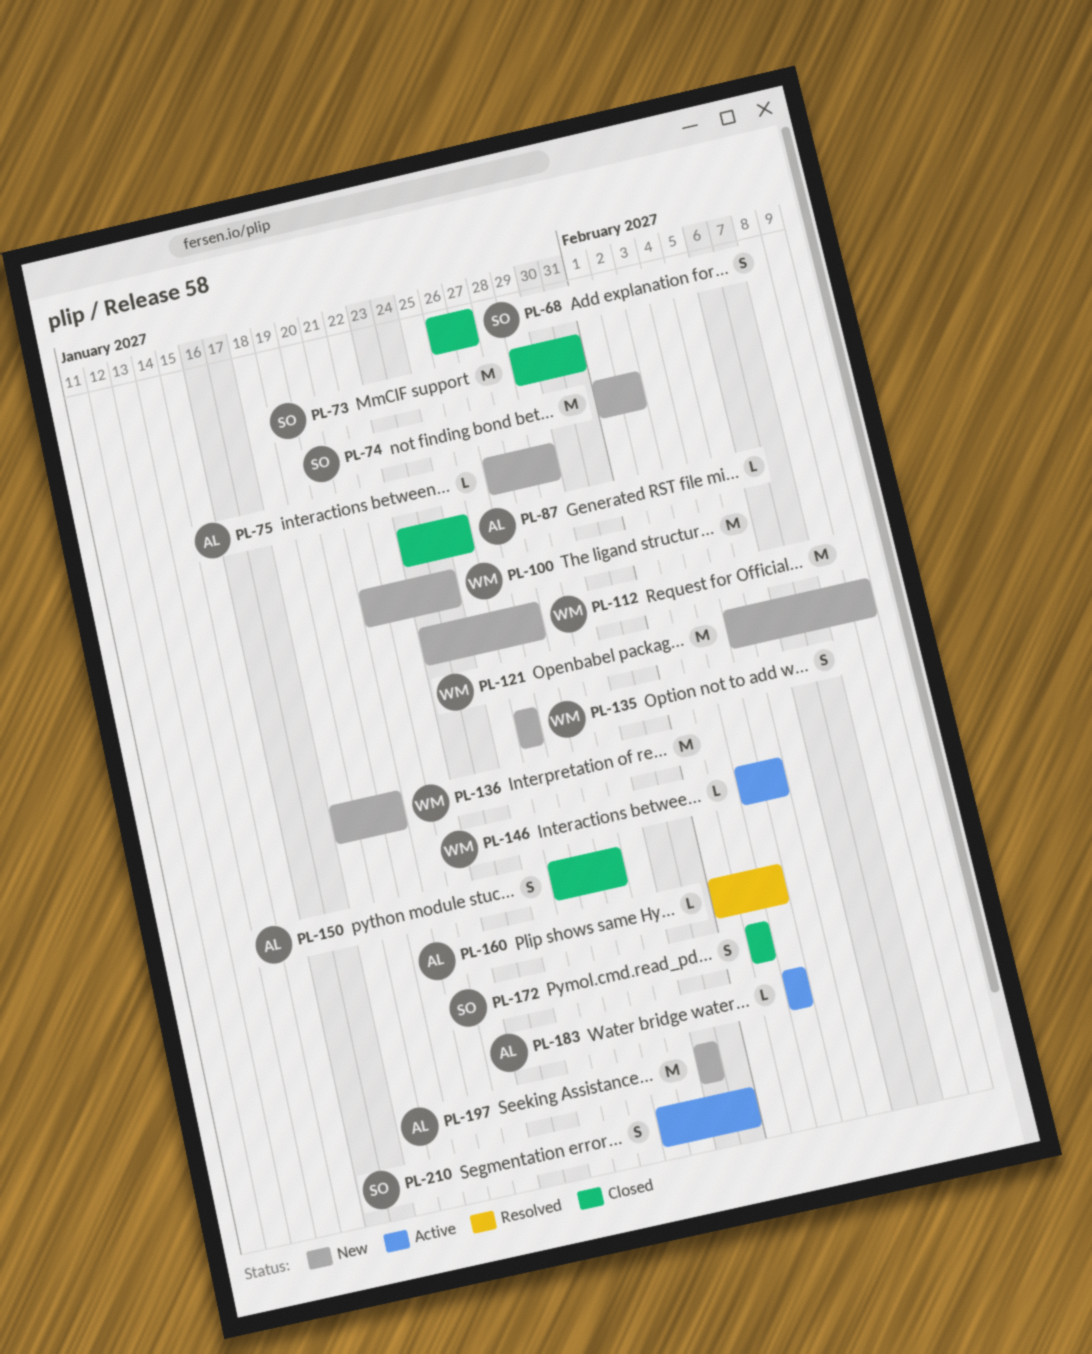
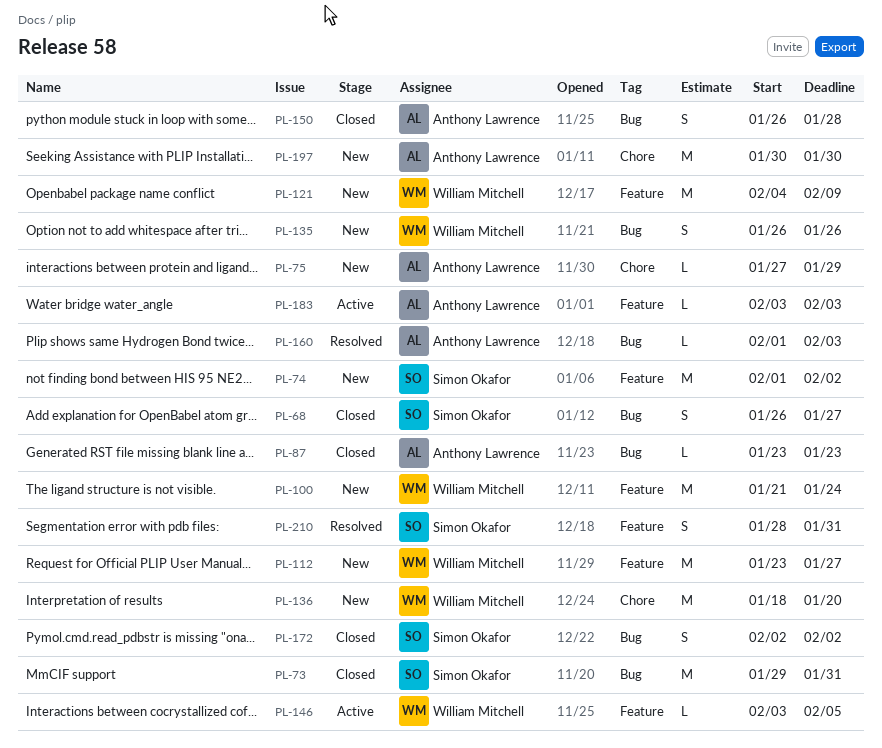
PL-87, due: Jan 25 -> Jan 23
PL-146, due: Feb 4 -> Feb 5
PL-210, status: Active -> Resolved

